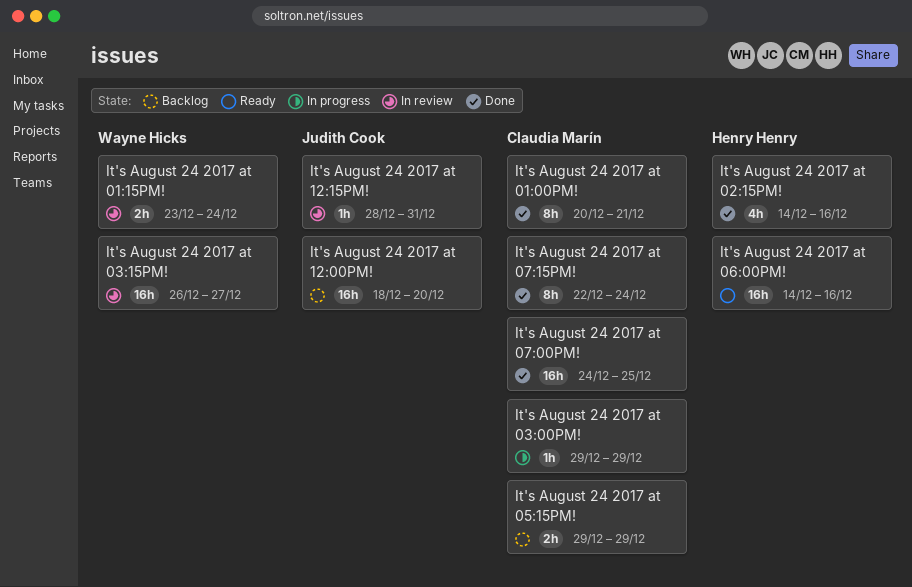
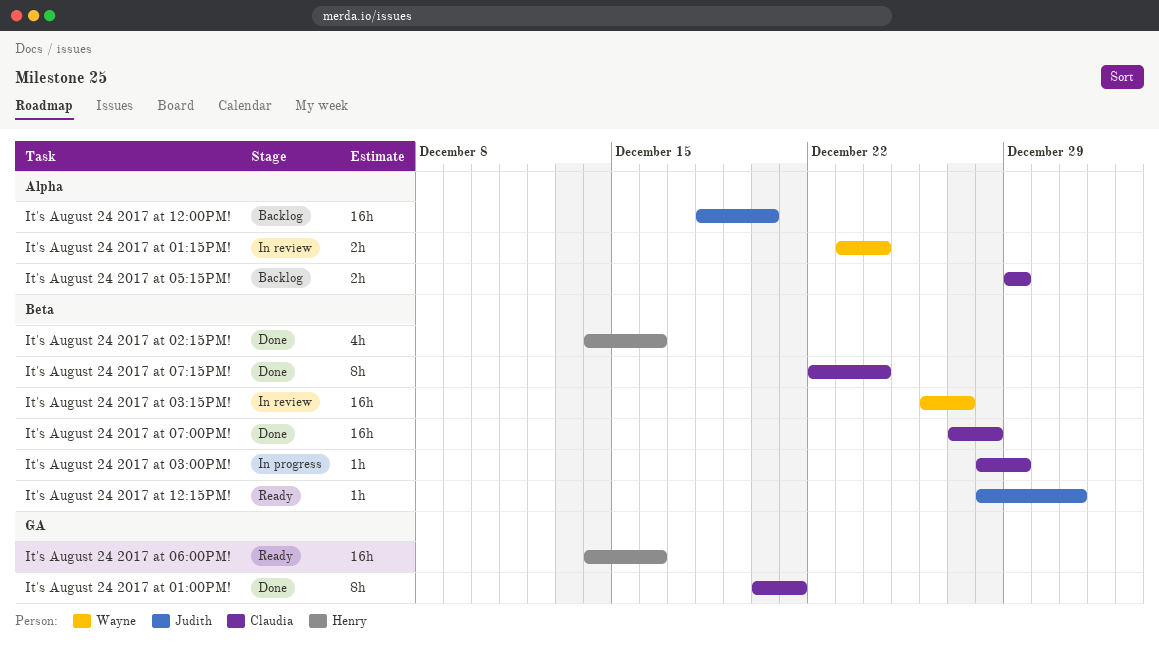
It's August 24 2017 at 03:00PM!, start: Dec 29 -> Dec 28
It's August 24 2017 at 07:00PM!, start: Dec 24 -> Dec 27
It's August 24 2017 at 07:00PM!, due: Dec 25 -> Dec 28
It's August 24 2017 at 12:15PM!, status: In review -> Ready

